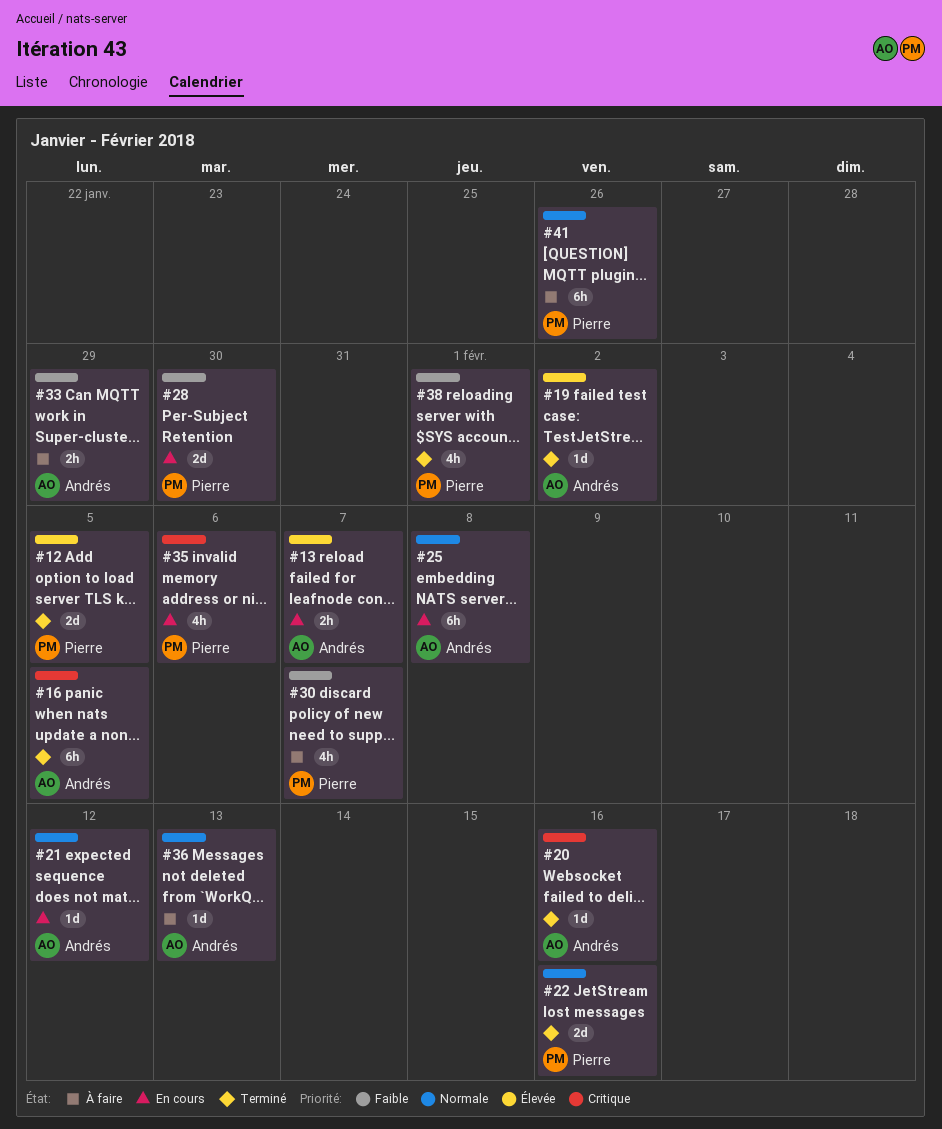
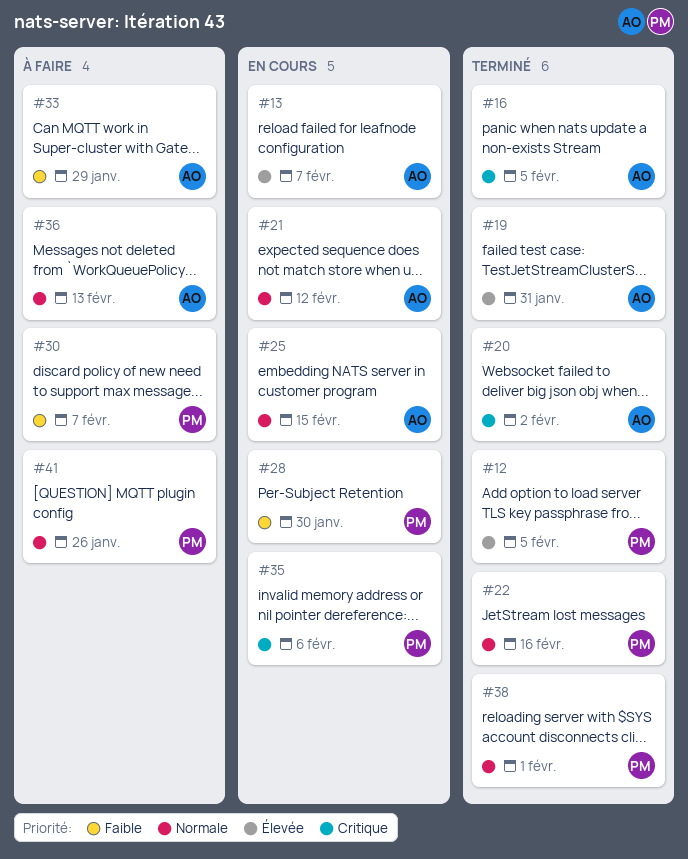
#19, due: Feb 2 -> Jan 31
#20, due: Feb 16 -> Feb 2
#25, due: Feb 8 -> Feb 15
#38, priority: Faible -> Normale

